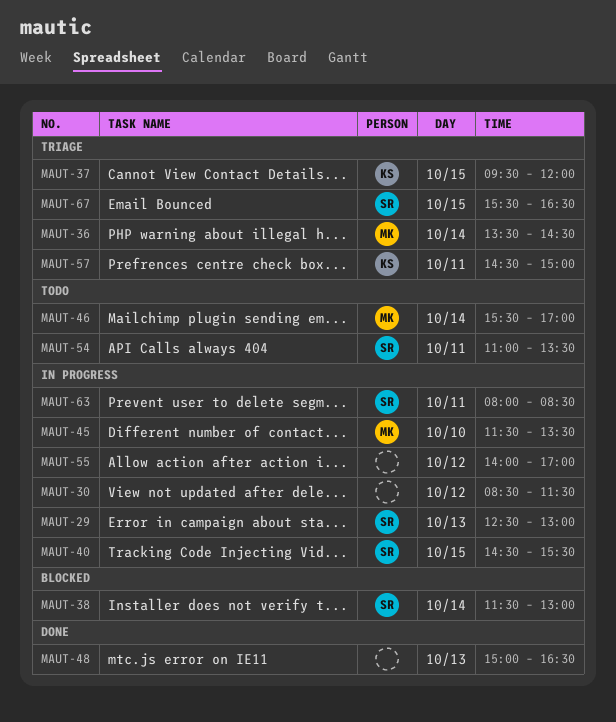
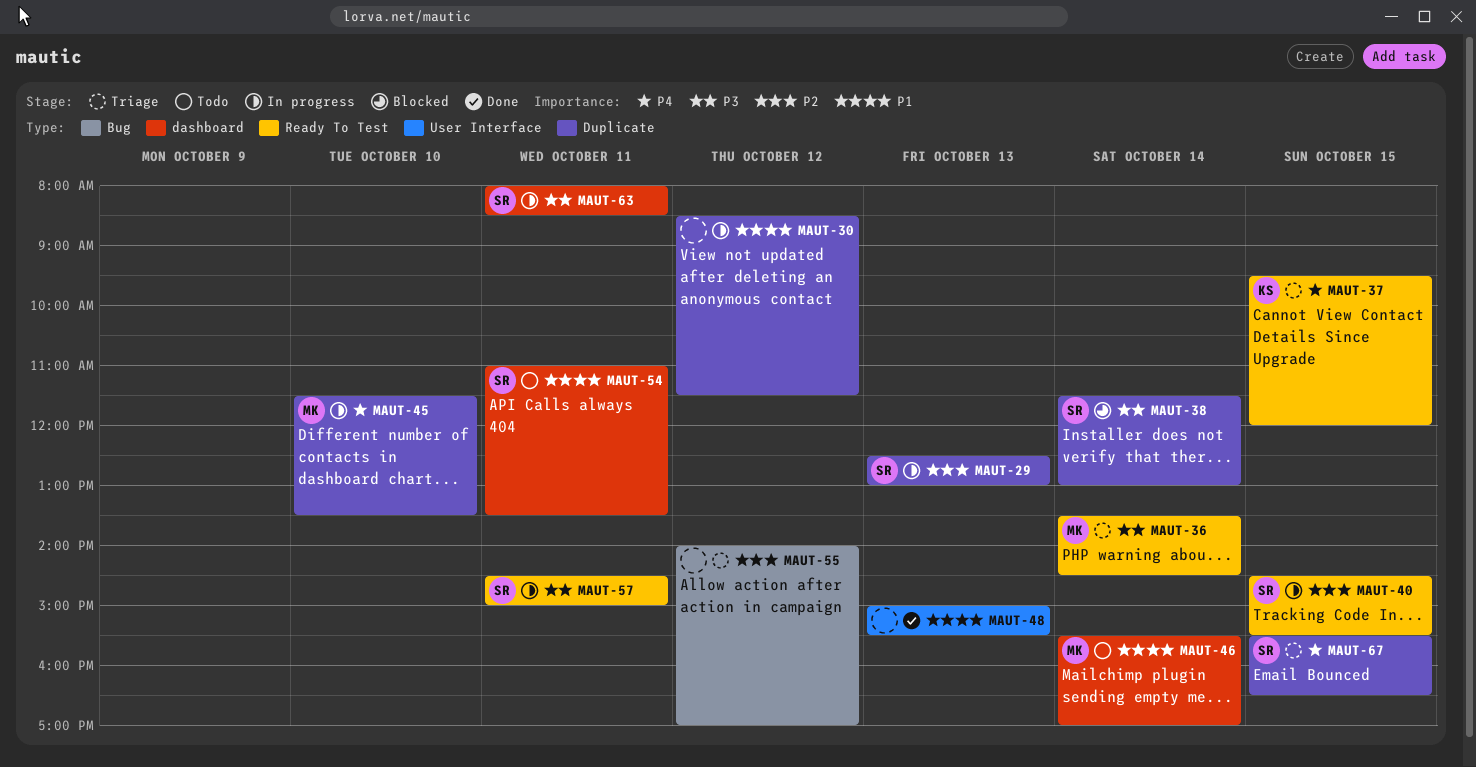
MAUT-48, ends: 16:30 -> 15:30
MAUT-55, status: In progress -> Triage
MAUT-57, status: Triage -> In progress
MAUT-57, owner: KS -> SR

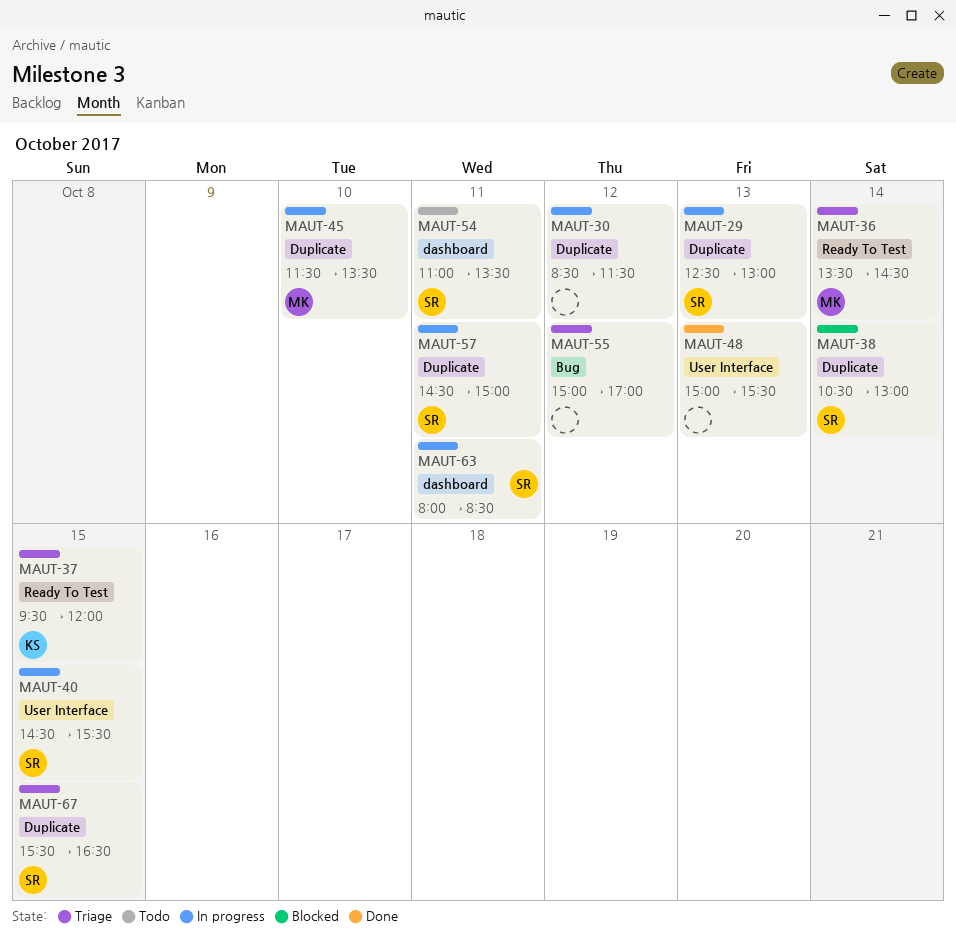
MAUT-38, begins: 11:30 -> 10:30
MAUT-40, label: Ready To Test -> User Interface
MAUT-46: present -> none
MAUT-55, begins: 14:00 -> 15:00
MAUT-57, label: Ready To Test -> Duplicate

